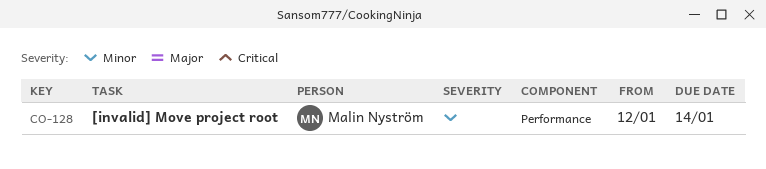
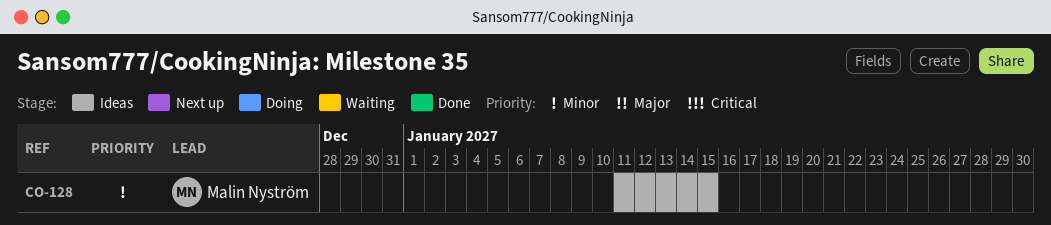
CO-128, start: Jan 12 -> Jan 11
CO-128, due: Jan 14 -> Jan 15

